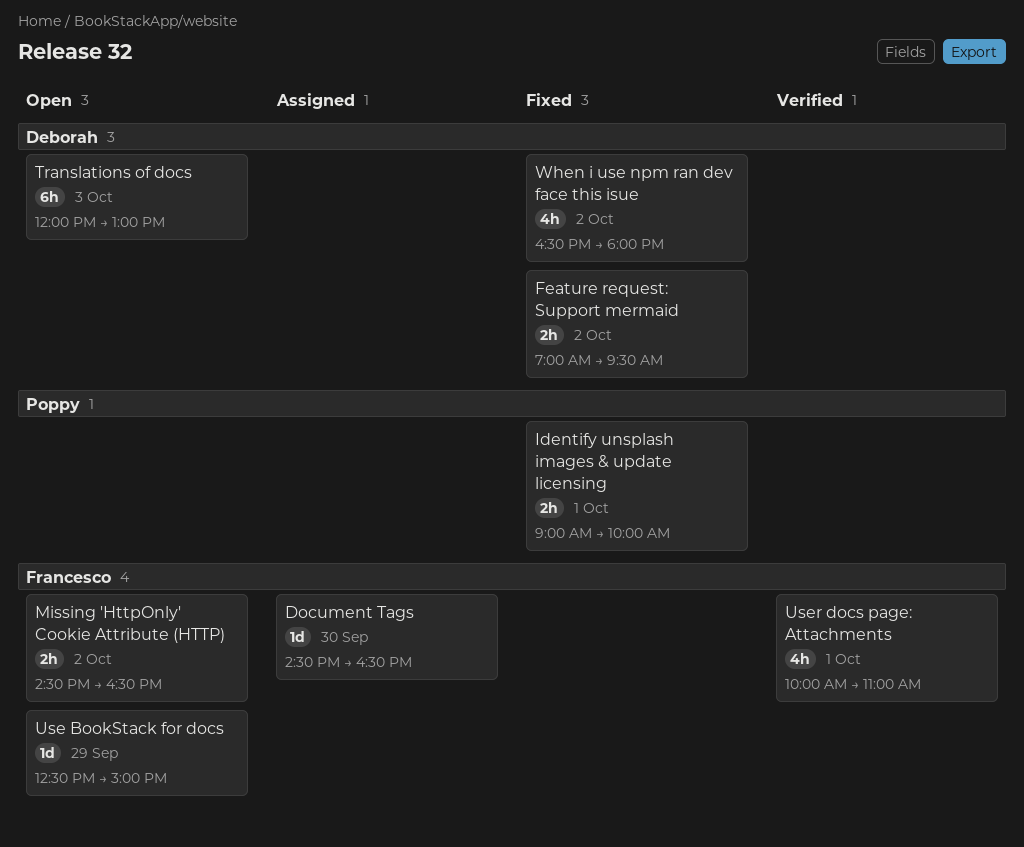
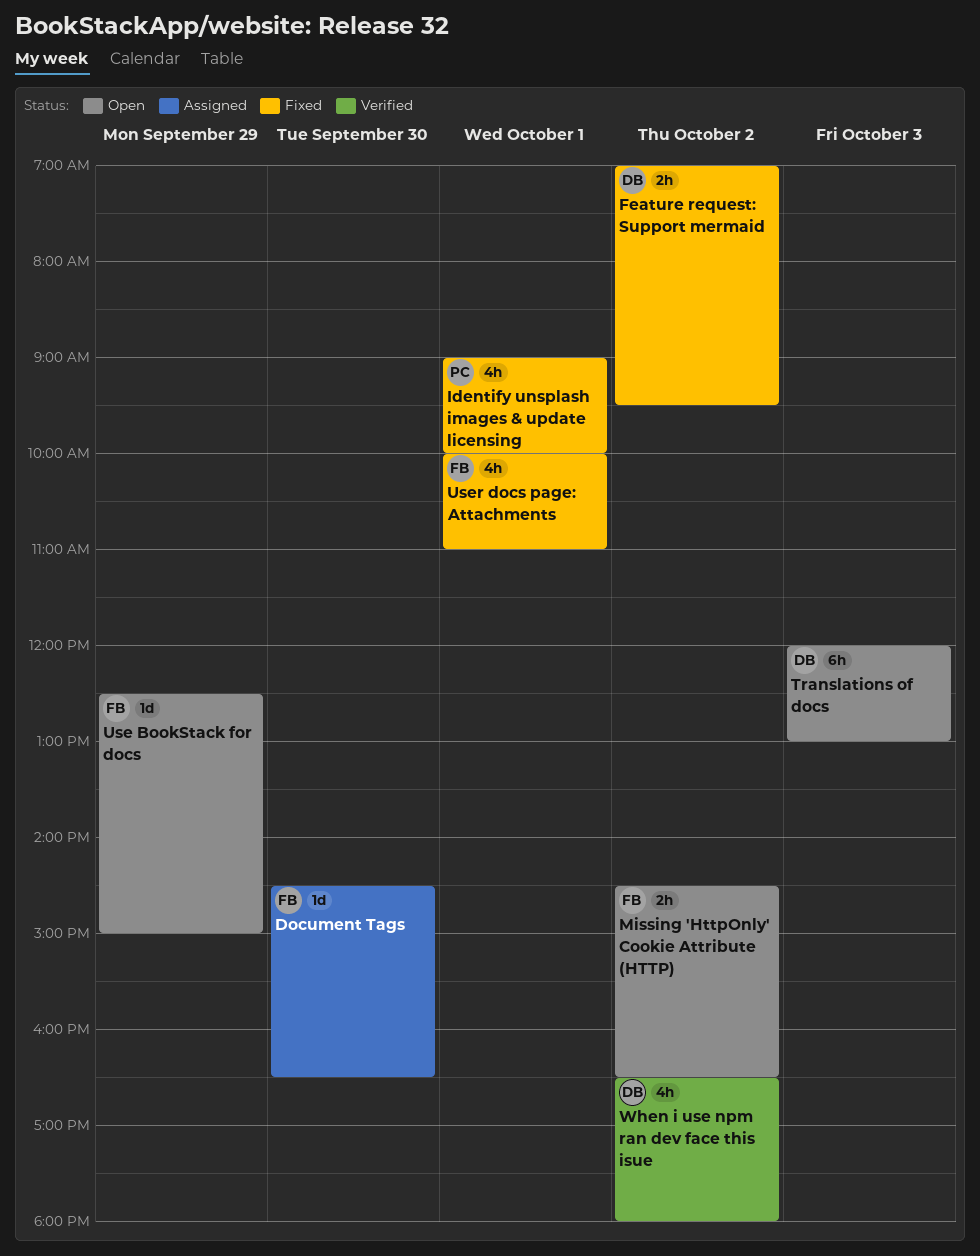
Identify unsplash images & update licensing, estimate: 2h -> 4h
User docs page: Attachments, status: Verified -> Fixed
When i use npm ran dev face this isue, status: Fixed -> Verified

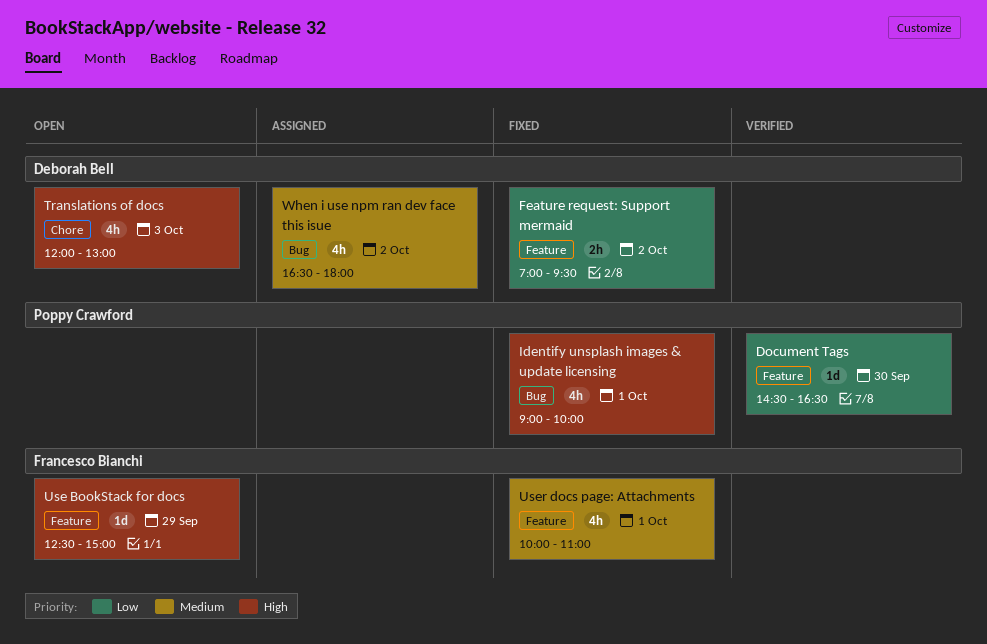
Document Tags, status: Assigned -> Verified
Document Tags, owner: Francesco Bianchi -> Poppy Crawford
Missing 'HttpOnly' Cookie Attribute (HTTP): present -> none
Translations of docs, estimate: 6h -> 4h
When i use npm ran dev face this isue, status: Verified -> Assigned

